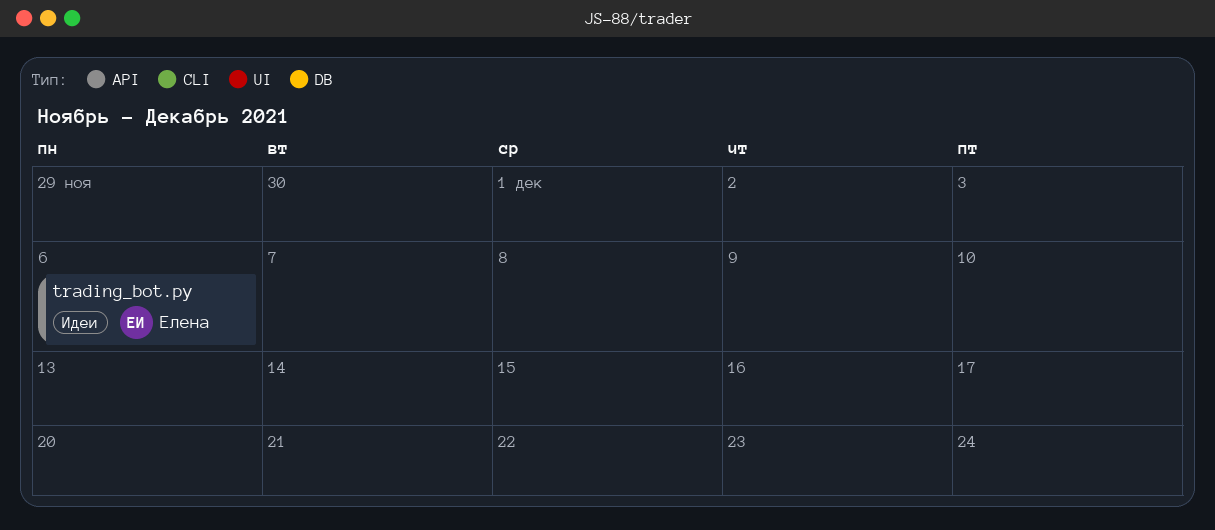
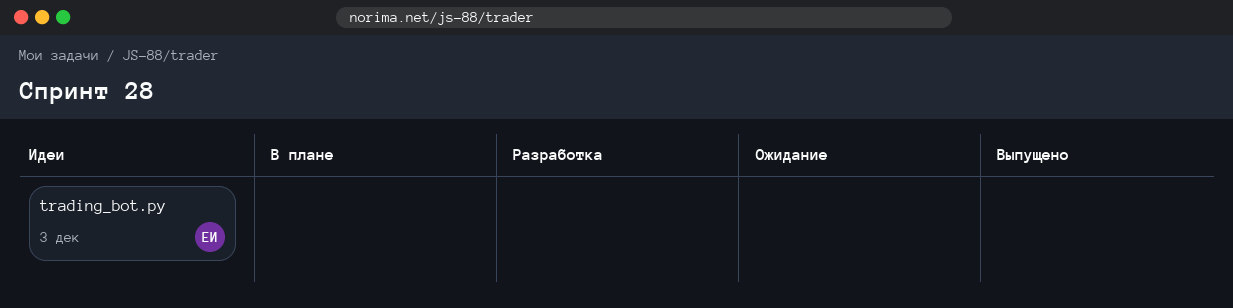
trading_bot.py, due: Dec 6 -> Dec 3

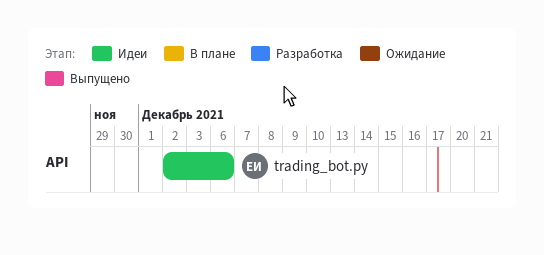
trading_bot.py, due: Dec 3 -> Dec 6

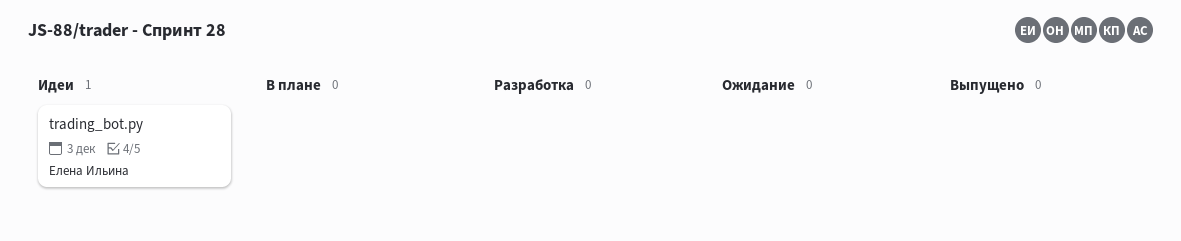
trading_bot.py, due: Dec 6 -> Dec 3

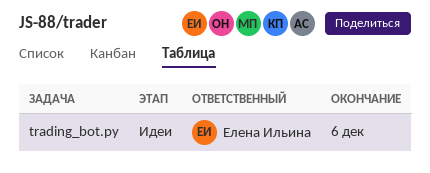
trading_bot.py, due: Dec 3 -> Dec 6

